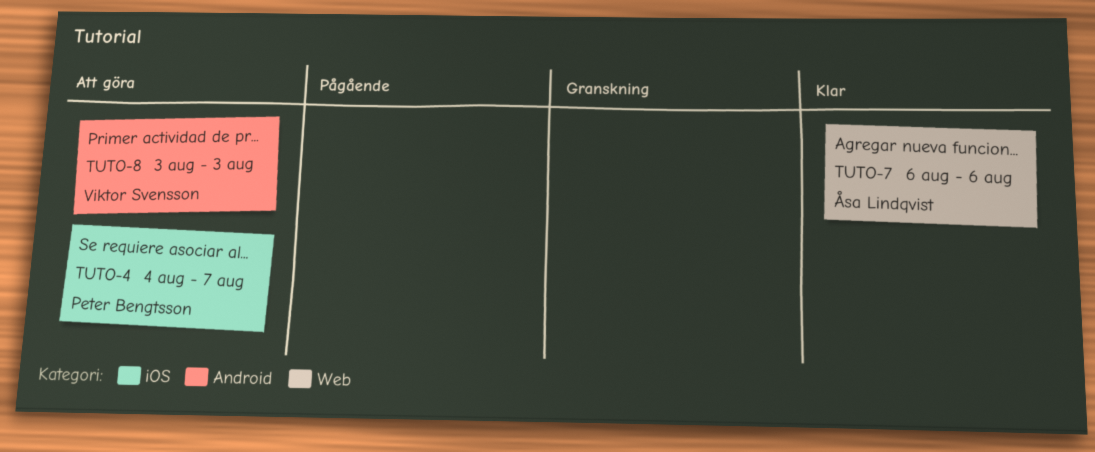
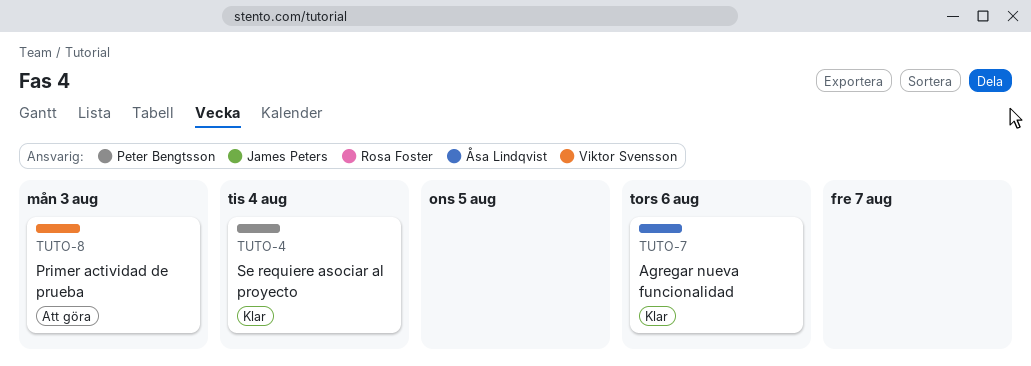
TUTO-4, status: Att göra -> Klar
TUTO-4, due: Aug 7 -> Aug 4

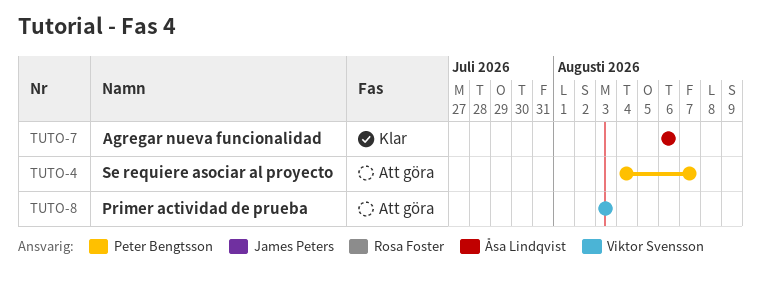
TUTO-4, status: Klar -> Att göra
TUTO-4, due: Aug 4 -> Aug 7

